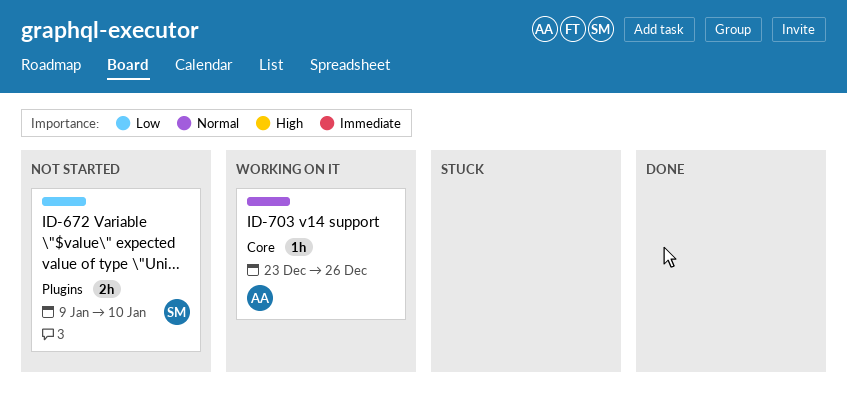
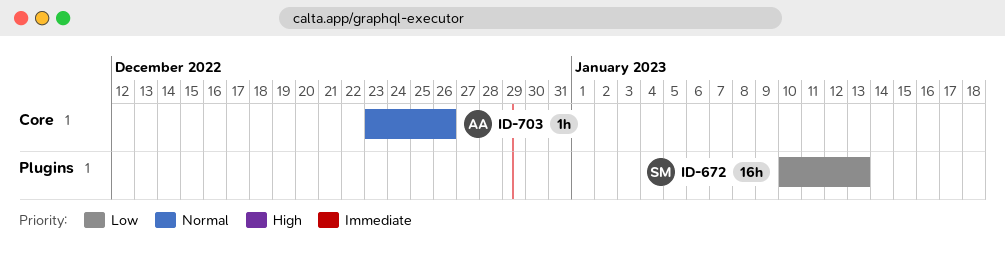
ID-672, estimate: 2h -> 16h
ID-672, start: Jan 9 -> Jan 10
ID-672, due: Jan 10 -> Jan 13

